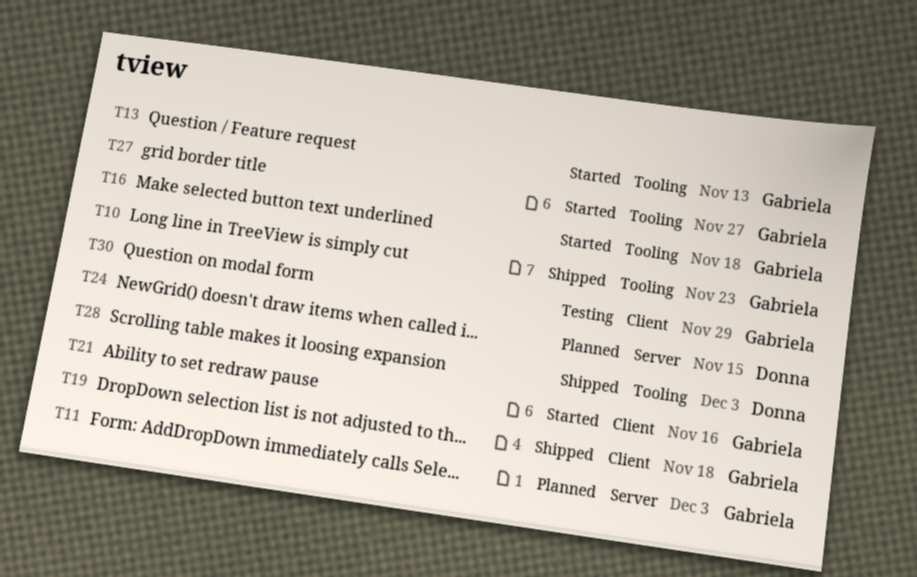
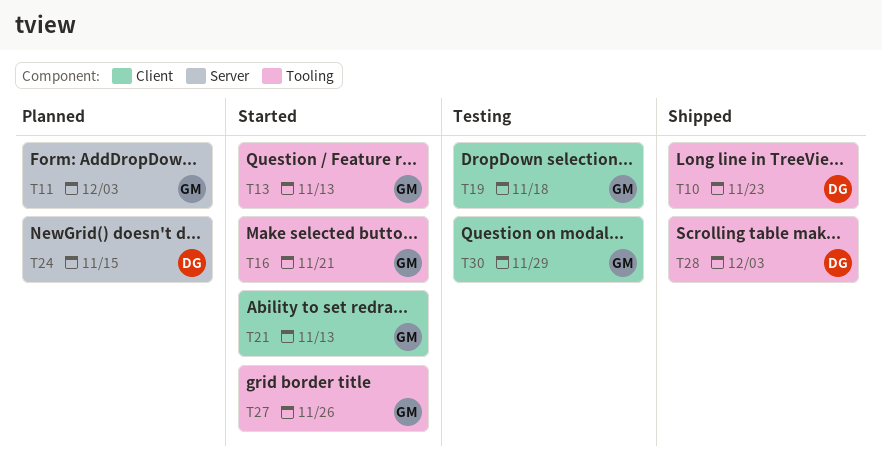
T10, owner: Gabriela -> Donna
T16, due: Nov 18 -> Nov 21
T19, status: Shipped -> Testing
T21, due: Nov 16 -> Nov 13
T27, due: Nov 27 -> Nov 26

